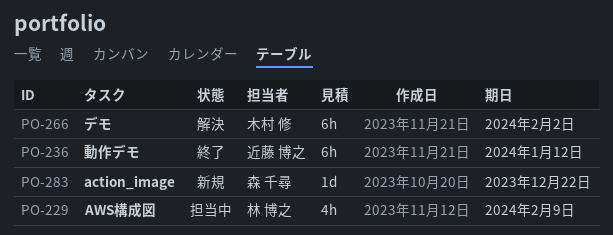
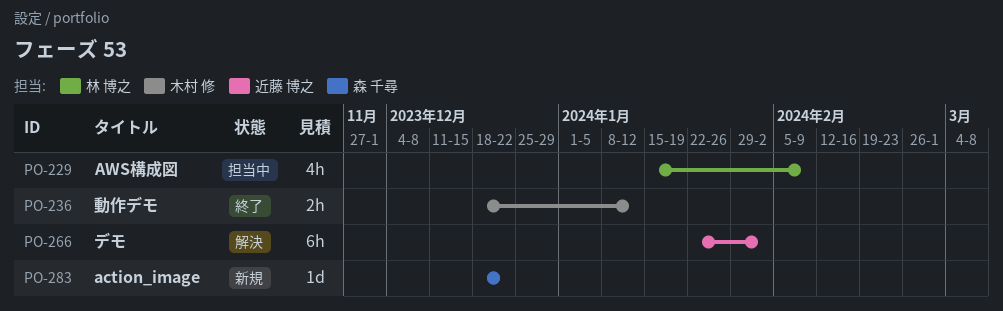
PO-236, owner: 近藤 博之 -> 木村 修
PO-236, estimate: 6h -> 2h
PO-266, owner: 木村 修 -> 近藤 博之

